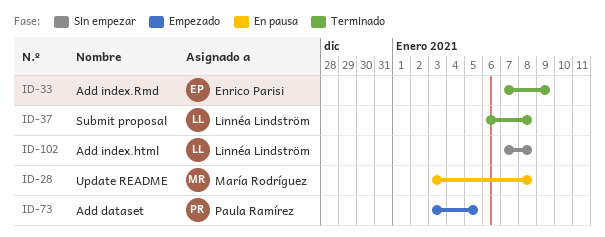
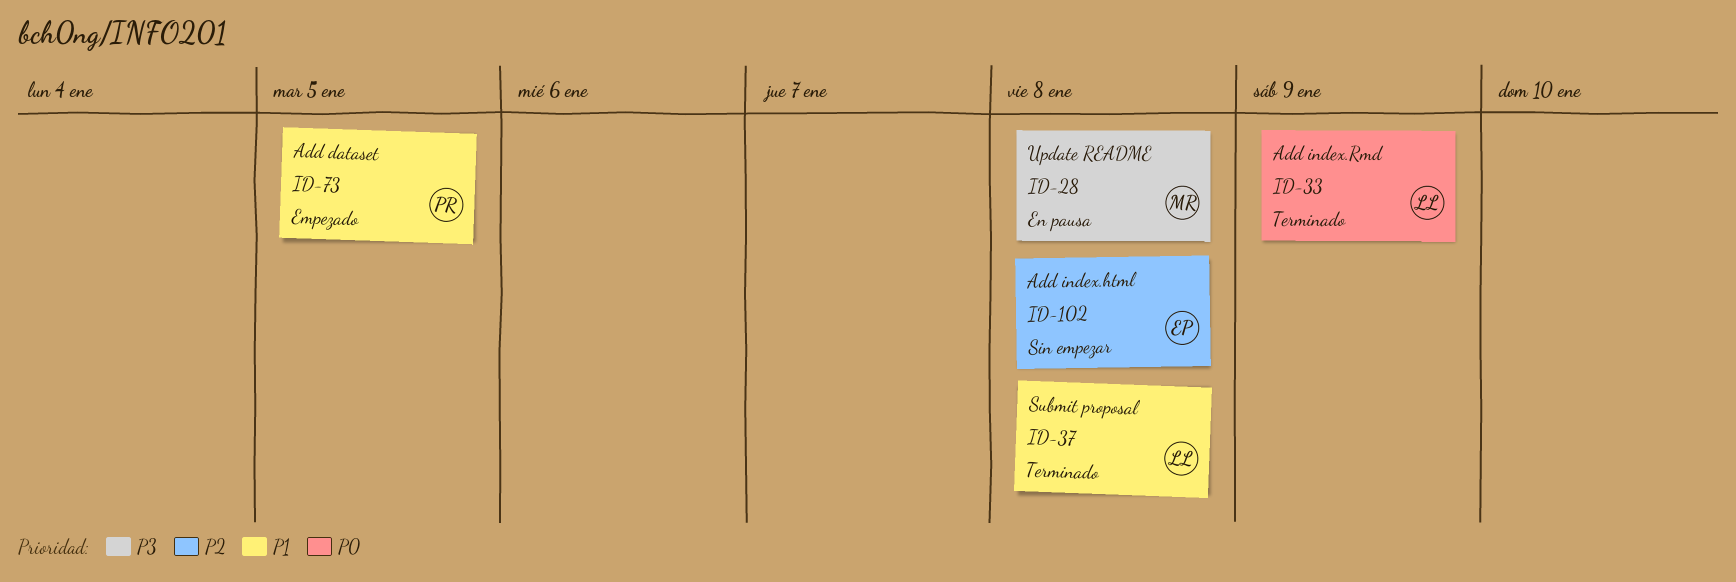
ID-33, owner: Enrico Parisi -> Linnéa Lindström
ID-102, owner: Linnéa Lindström -> Enrico Parisi

